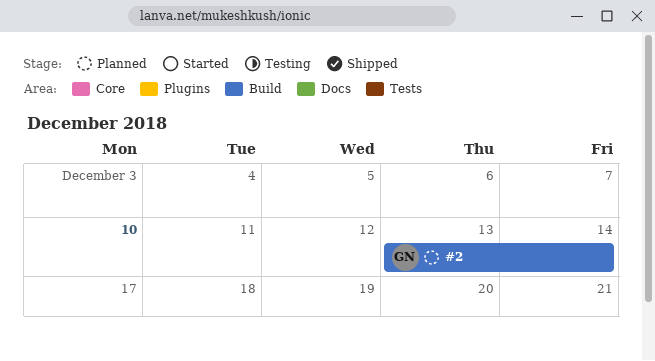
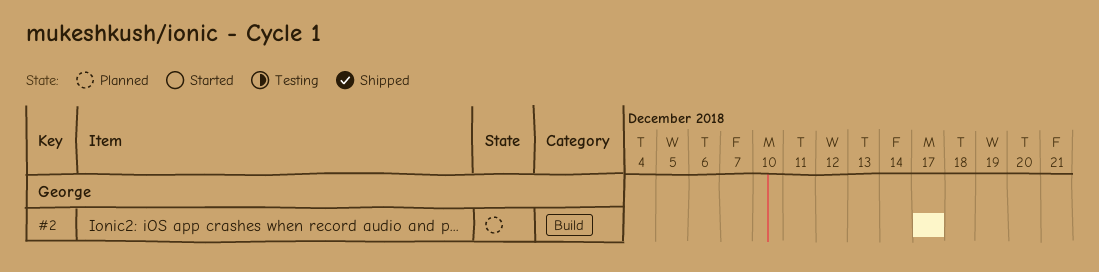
#2, start: Dec 13 -> Dec 17
#2, due: Dec 14 -> Dec 17

